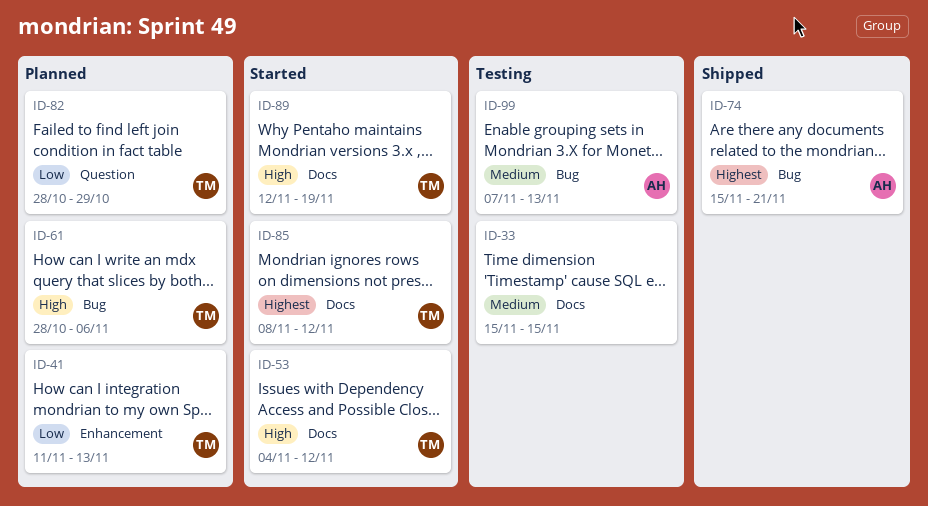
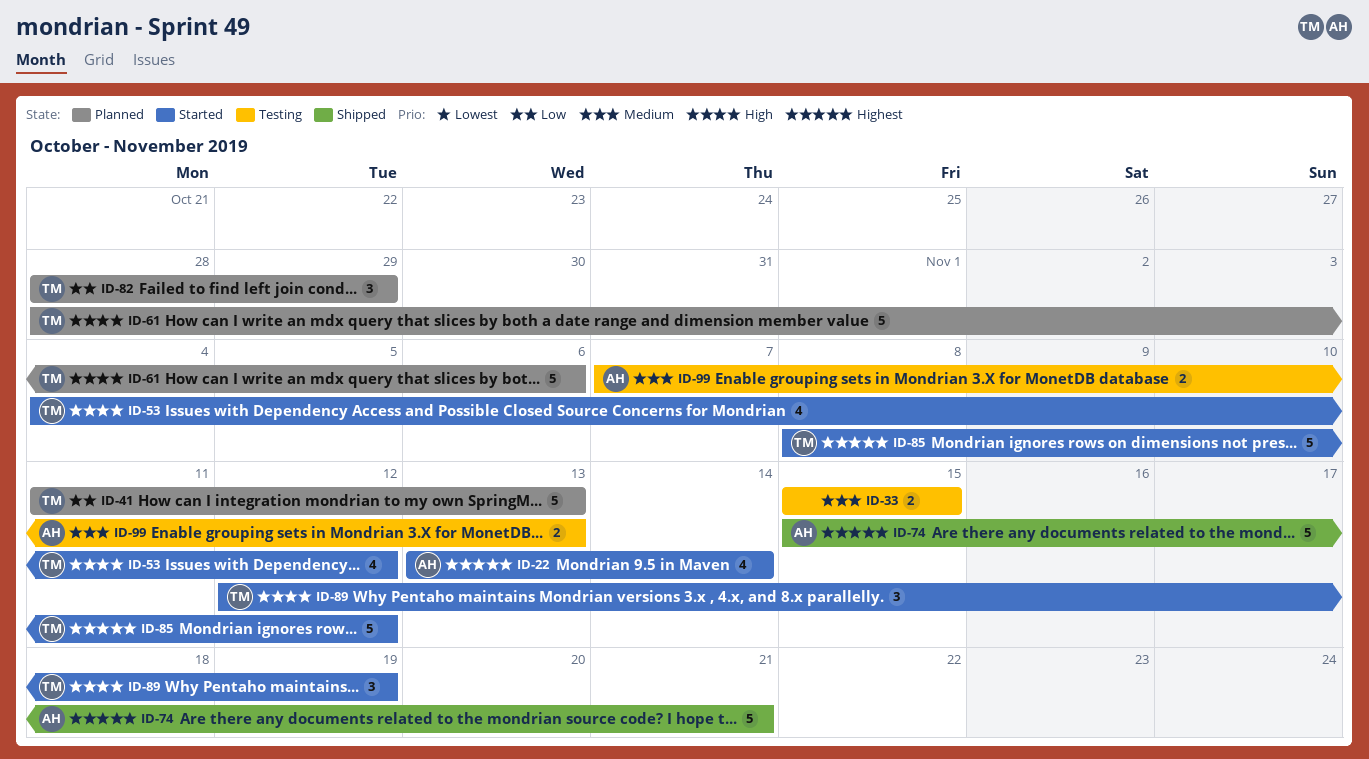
ID-22: none -> present

